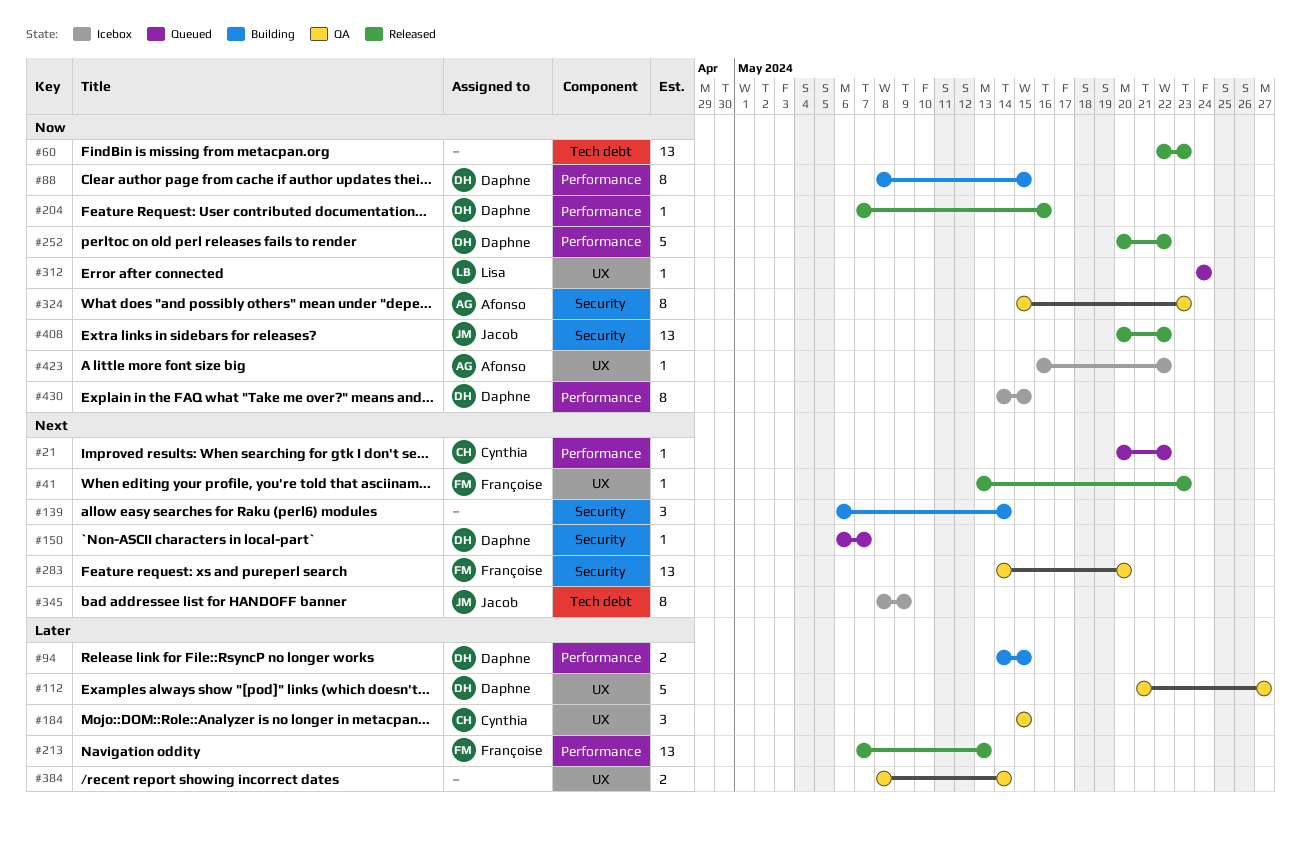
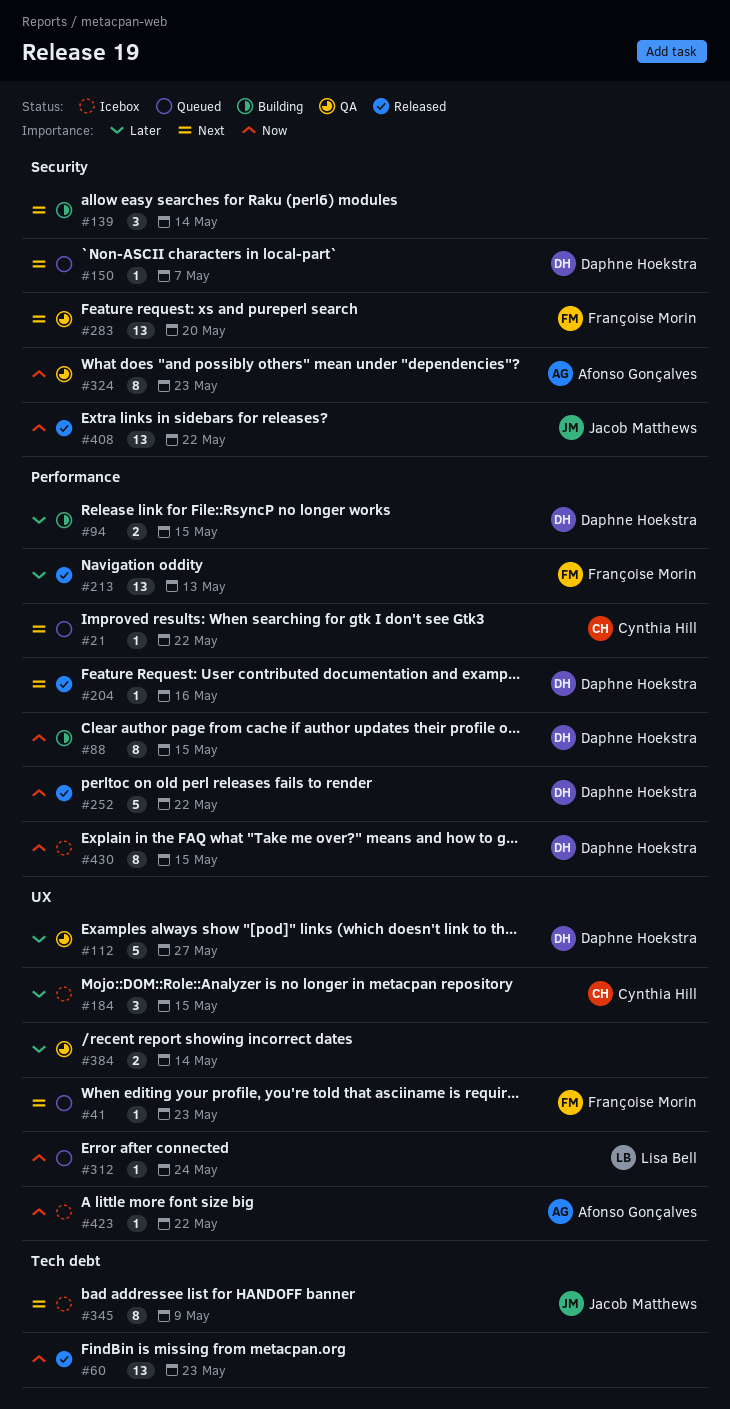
#41, status: Released -> Queued
#184, status: QA -> Icebox
#204, priority: Now -> Next

